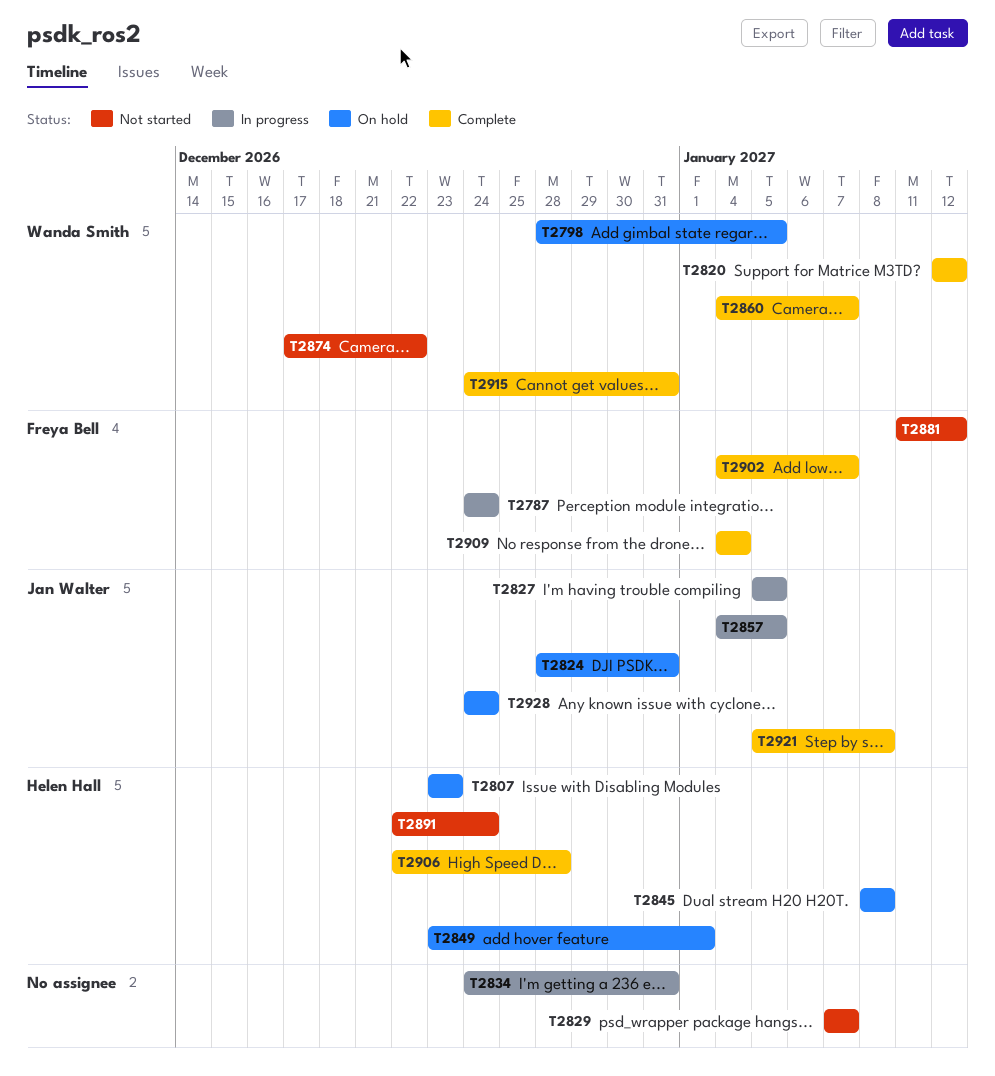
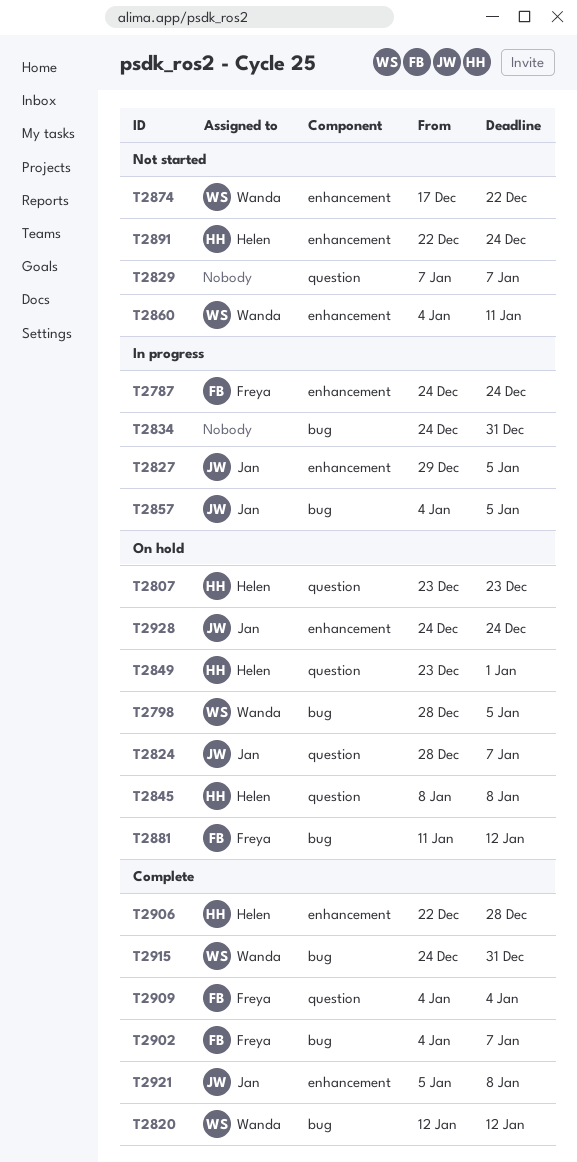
T2824, due: Dec 31 -> Jan 7
T2827, start: Jan 5 -> Dec 29
T2860, status: Complete -> Not started
T2860, due: Jan 7 -> Jan 11
T2881, status: Not started -> On hold

